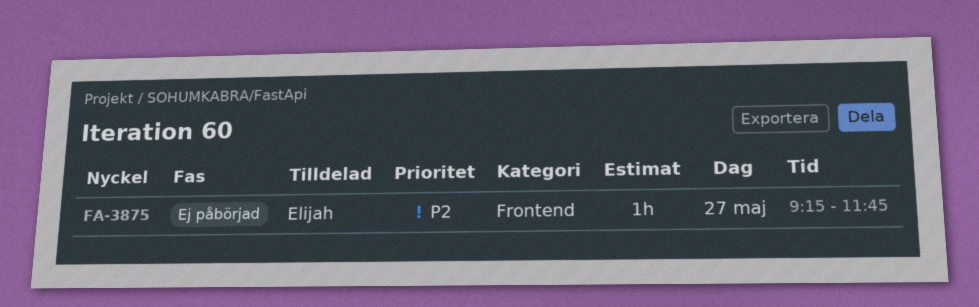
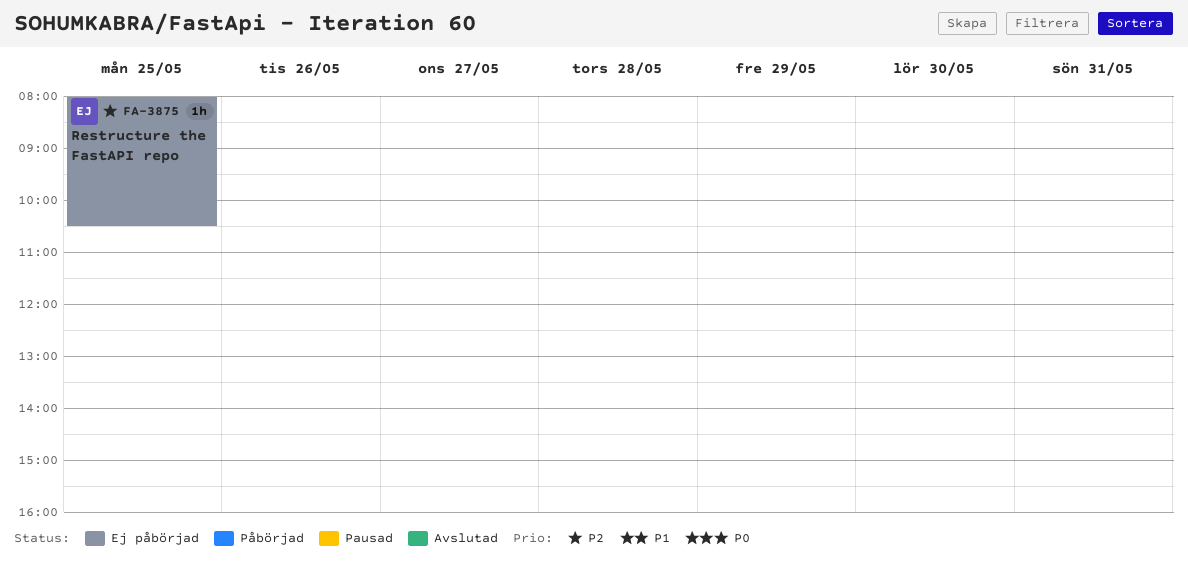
FA-3875, day: May 27 -> May 25
FA-3875, begins: 09:15 -> 08:00
FA-3875, ends: 11:45 -> 10:30

